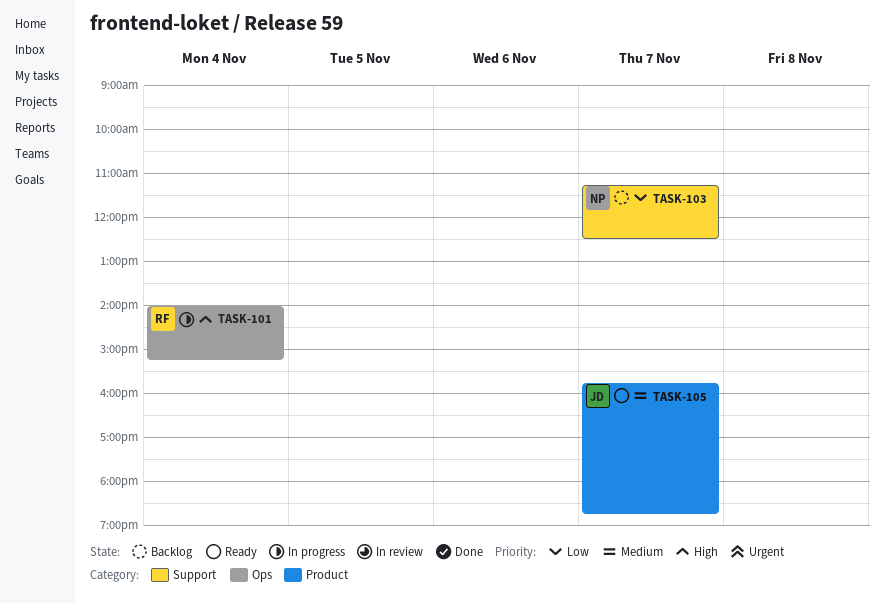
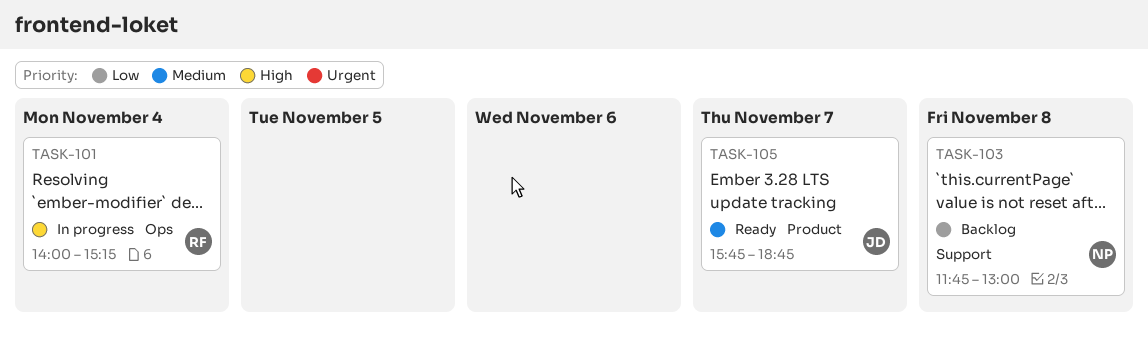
TASK-103, day: Nov 7 -> Nov 8
TASK-103, begins: 11:15 -> 11:45
TASK-103, ends: 12:30 -> 13:00

